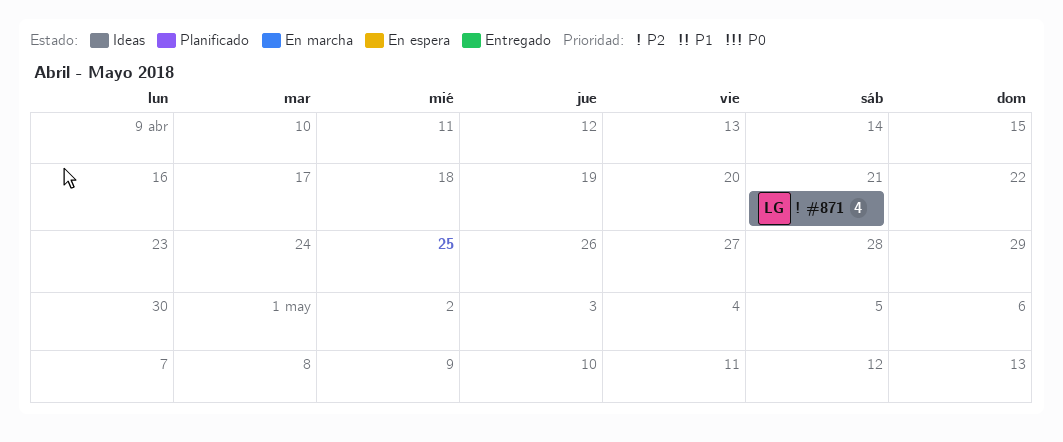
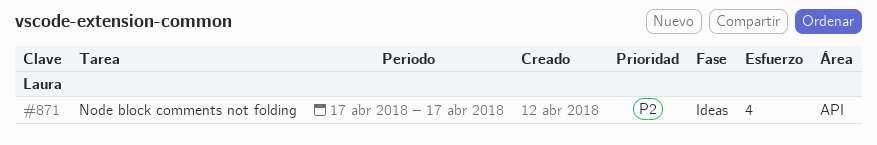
#871, start: Apr 21 -> Apr 17
#871, due: Apr 21 -> Apr 17

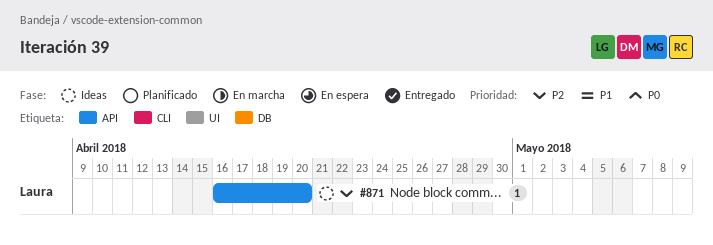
#871, estimate: 4 -> 1
#871, start: Apr 17 -> Apr 16
#871, due: Apr 17 -> Apr 20

